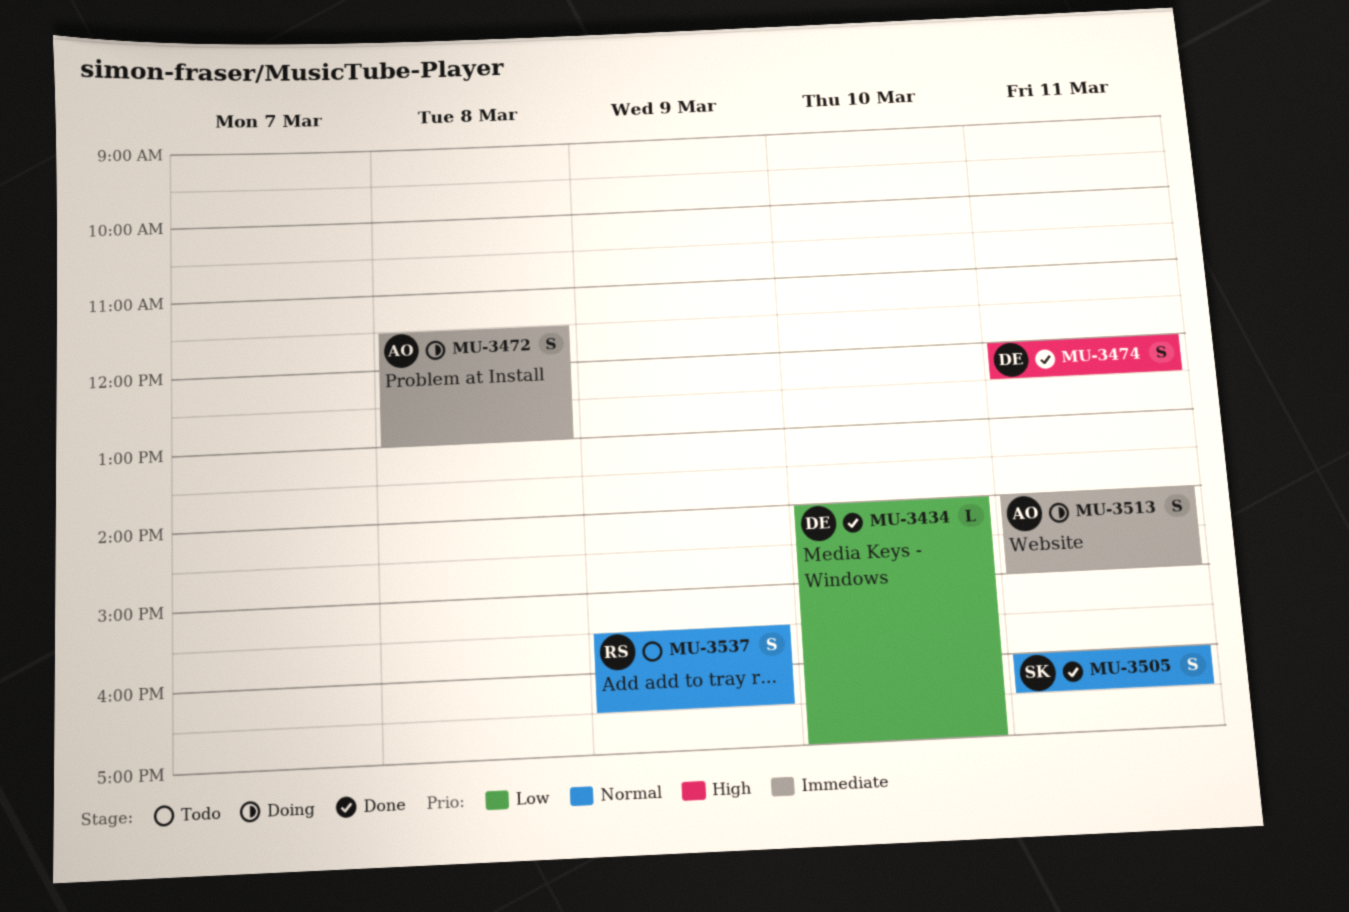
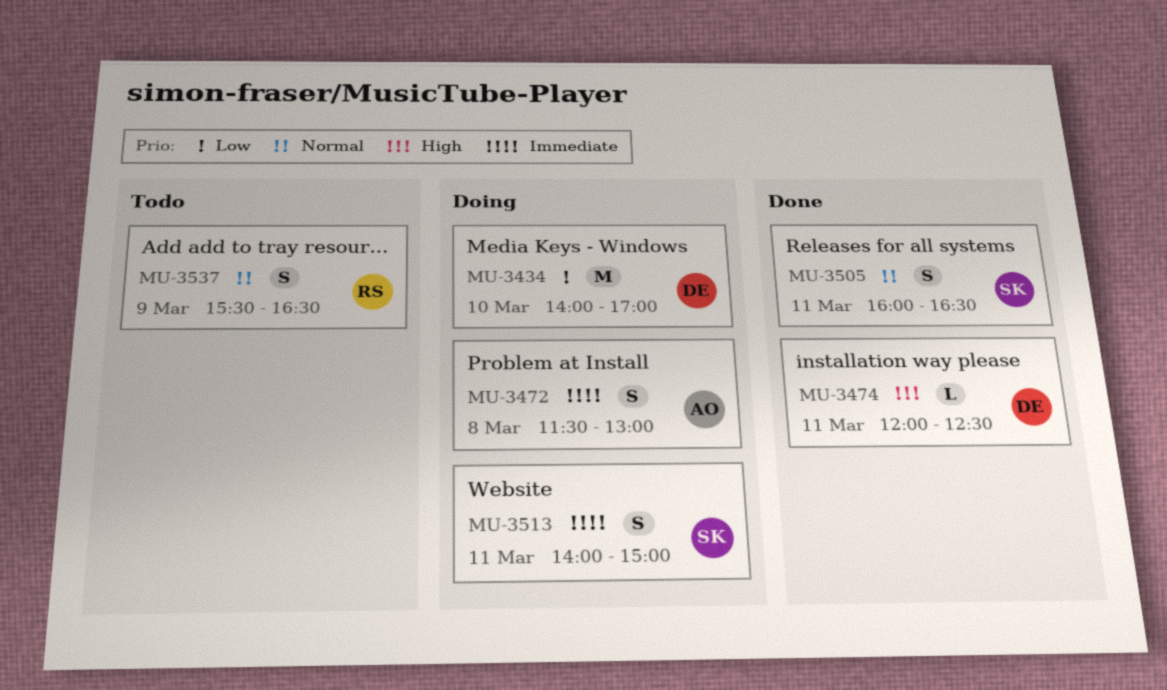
MU-3434, status: Done -> Doing
MU-3434, estimate: L -> M
MU-3474, estimate: S -> L
MU-3513, owner: AO -> SK

